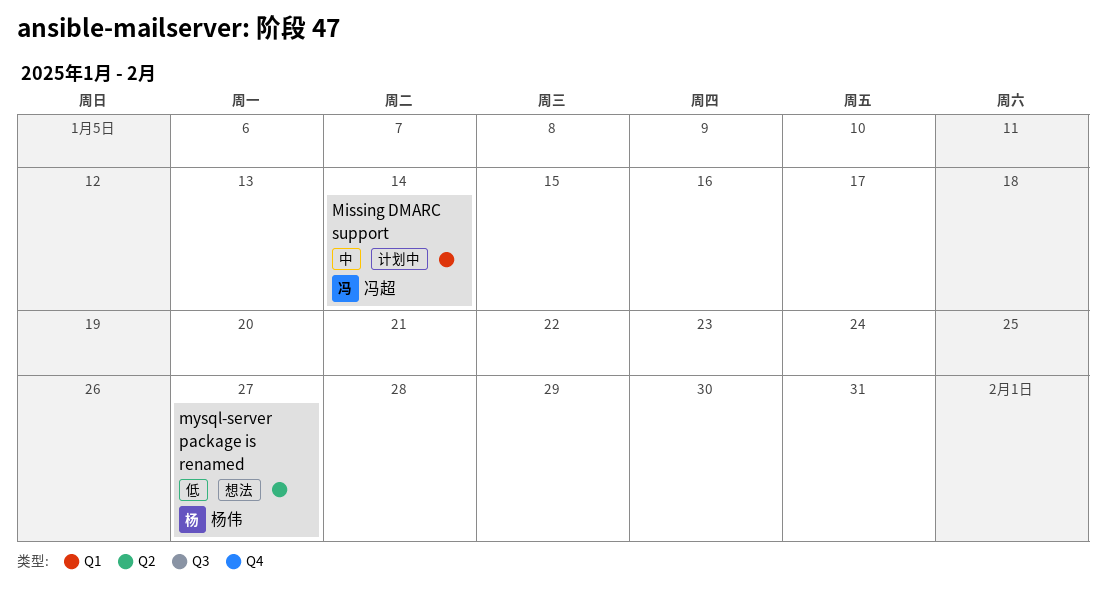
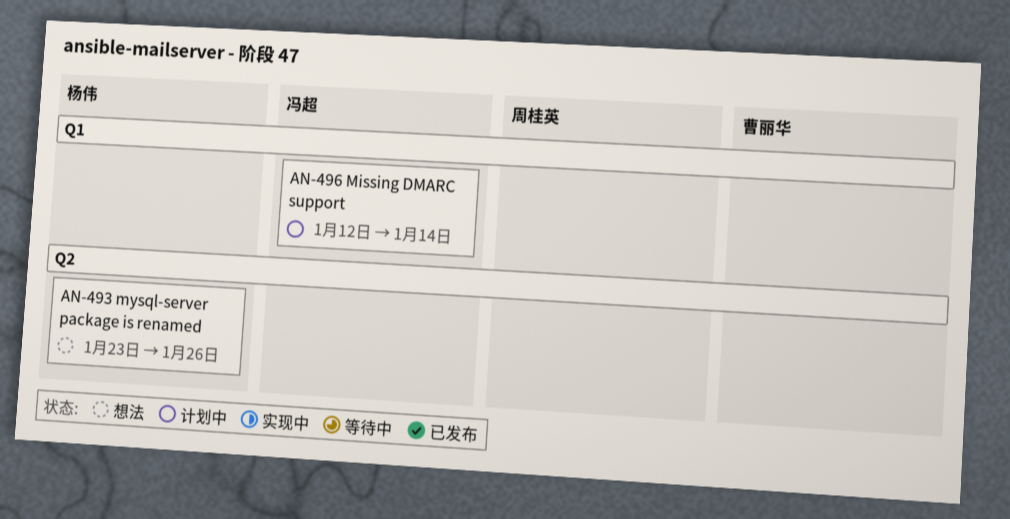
mysql-server package is renamed, due: Jan 27 -> Jan 26

